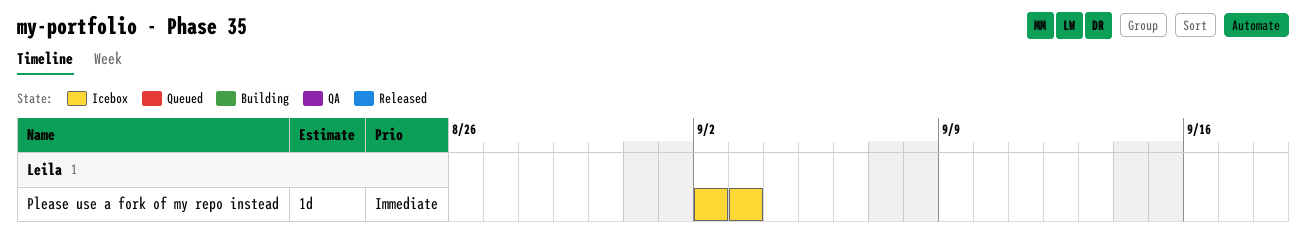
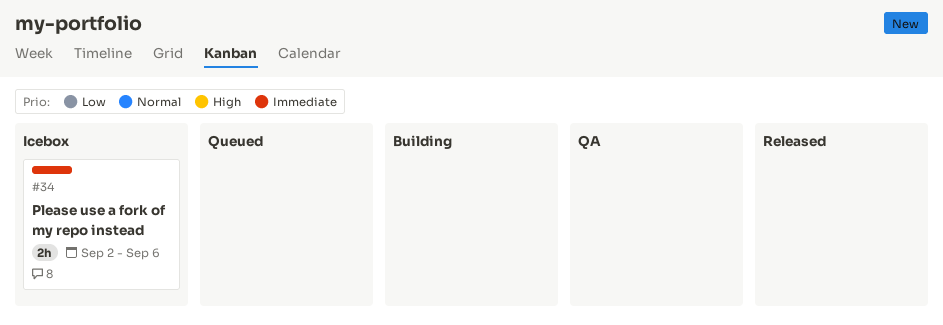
Please use a fork of my repo instead, estimate: 1d -> 2h
Please use a fork of my repo instead, due: Sep 3 -> Sep 6

